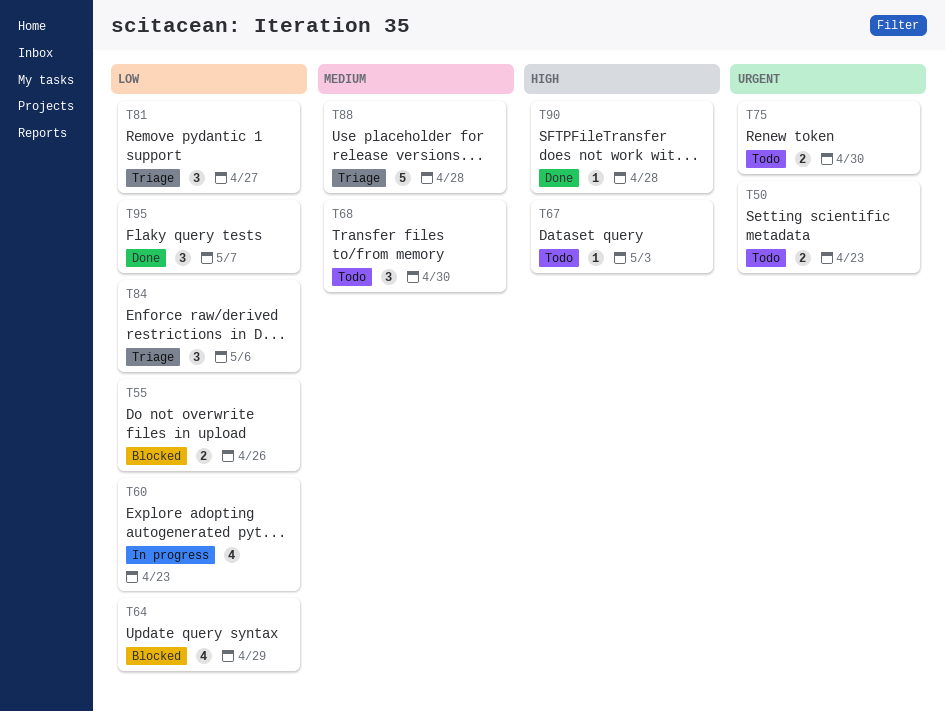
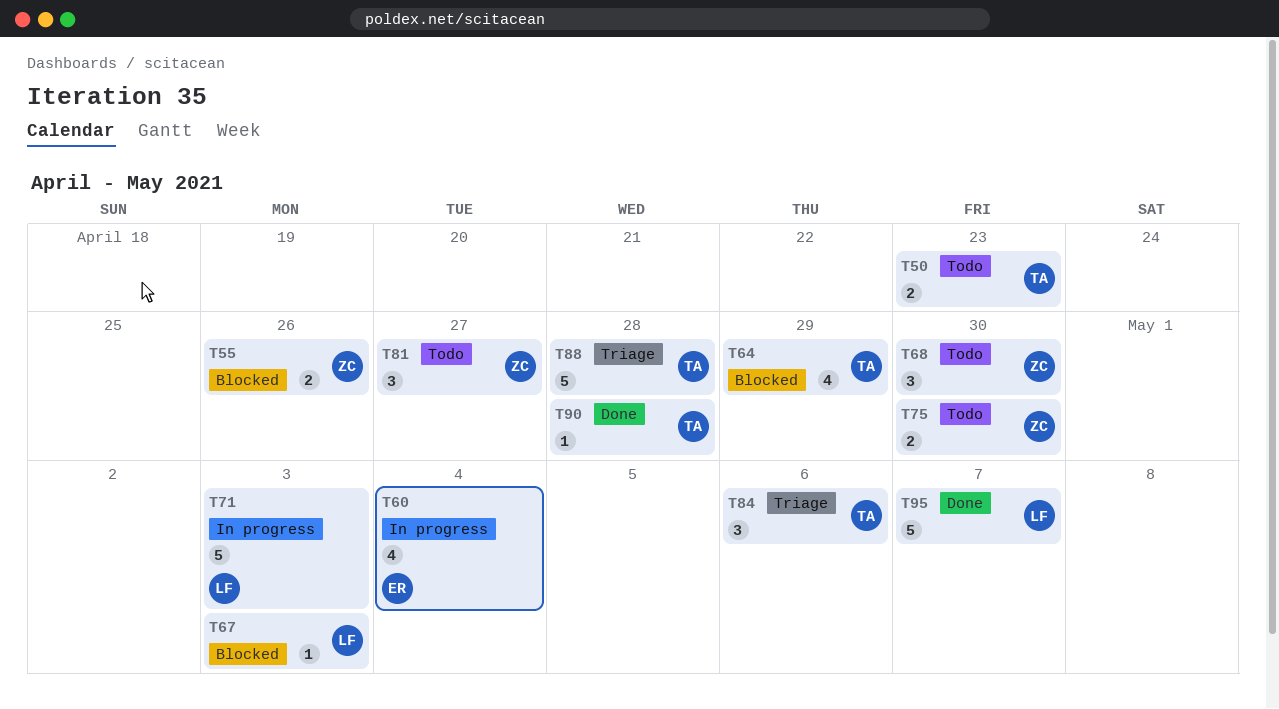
T60, due: Apr 23 -> May 4
T67, status: Todo -> Blocked
T71: none -> present
T81, status: Triage -> Todo
T95, estimate: 3 -> 5

